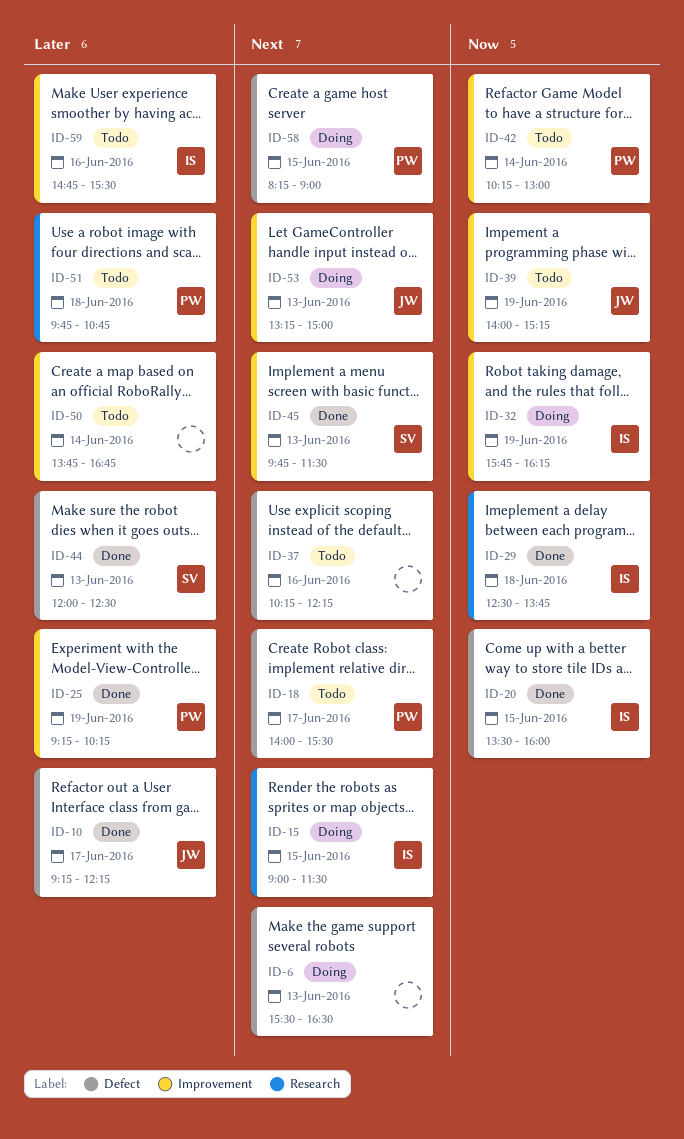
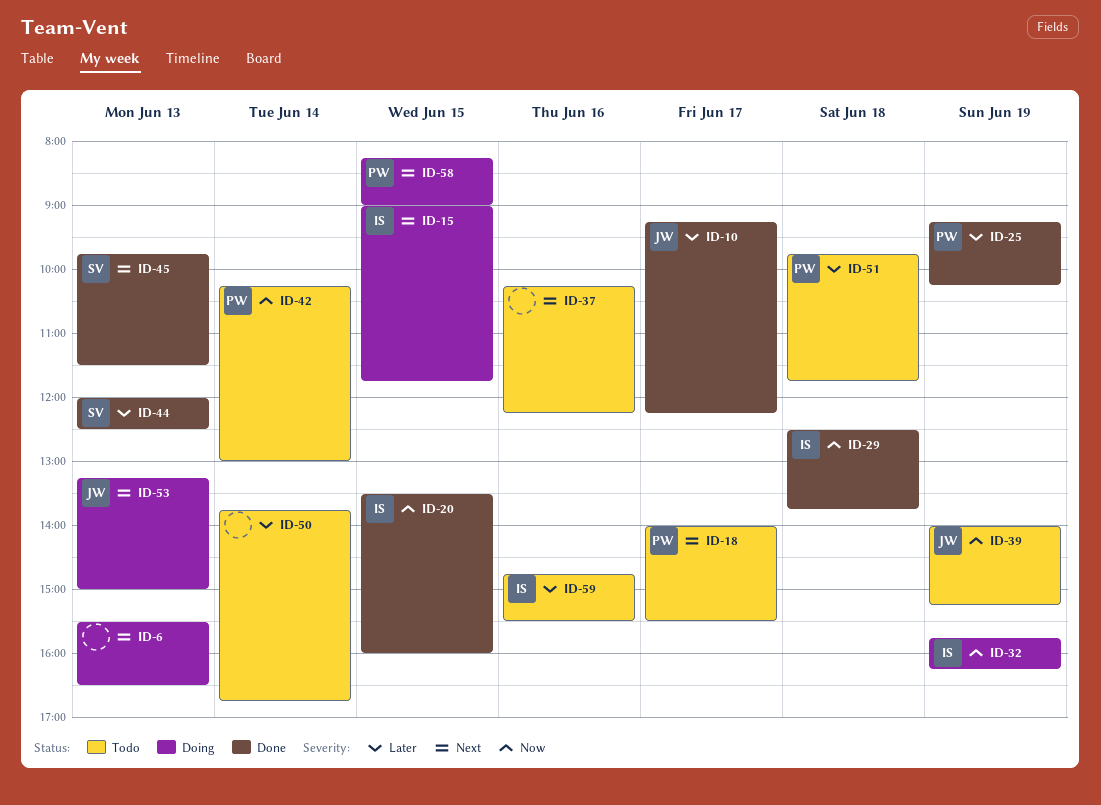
ID-15, ends: 11:30 -> 11:45
ID-51, ends: 10:45 -> 11:45

